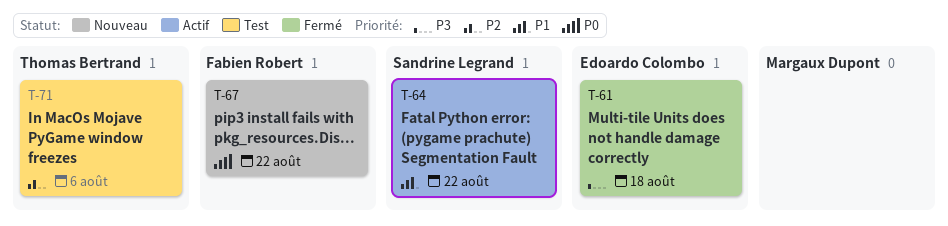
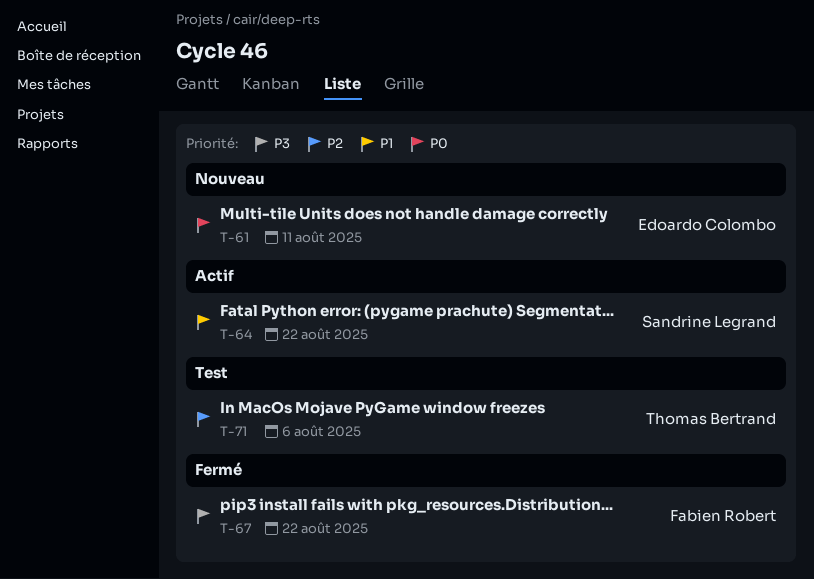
T-61, status: Fermé -> Nouveau
T-61, priority: P3 -> P0
T-61, due: Aug 18 -> Aug 11
T-67, status: Nouveau -> Fermé
T-67, priority: P0 -> P3

